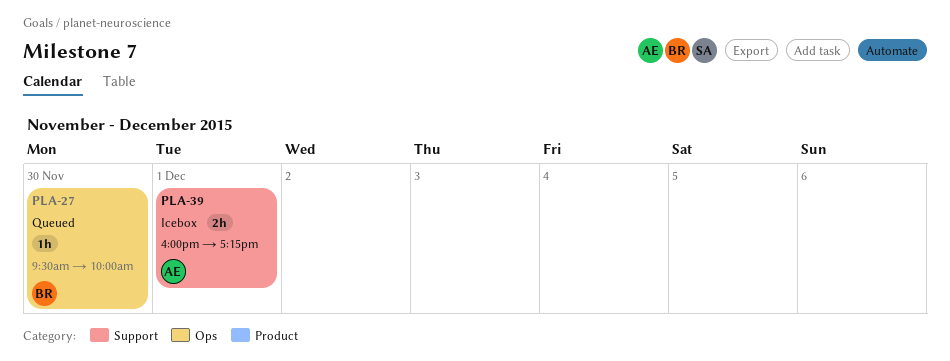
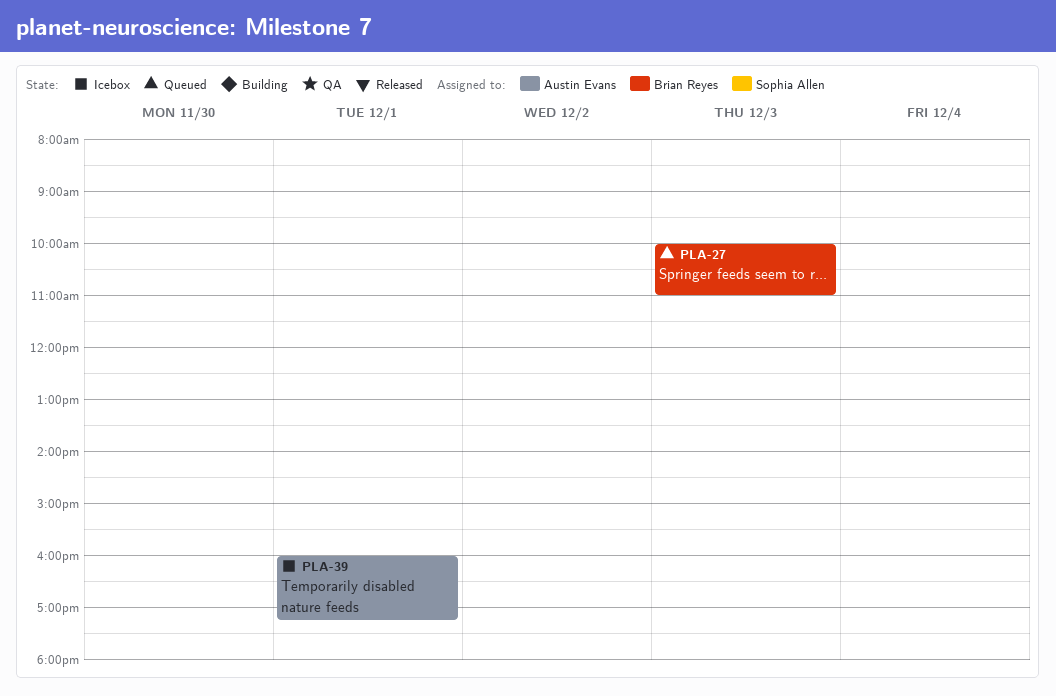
PLA-27, day: Nov 30 -> Dec 3
PLA-27, begins: 09:30 -> 10:00
PLA-27, ends: 10:00 -> 11:00

